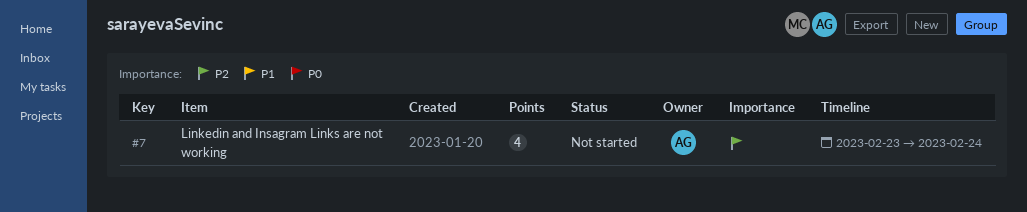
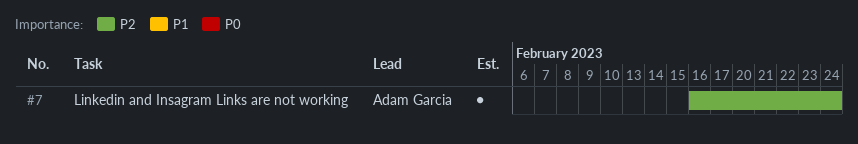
#7, estimate: 4 -> 1
#7, start: Feb 23 -> Feb 16

